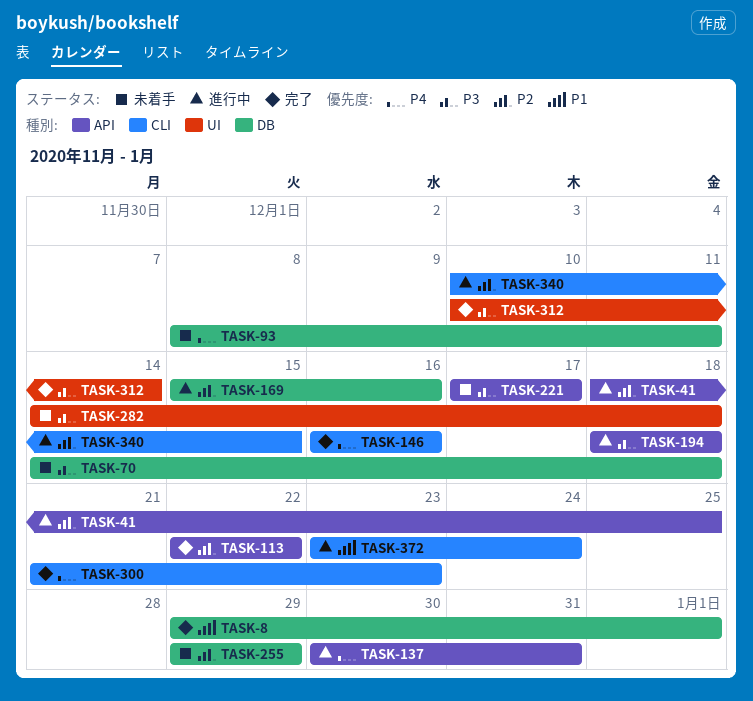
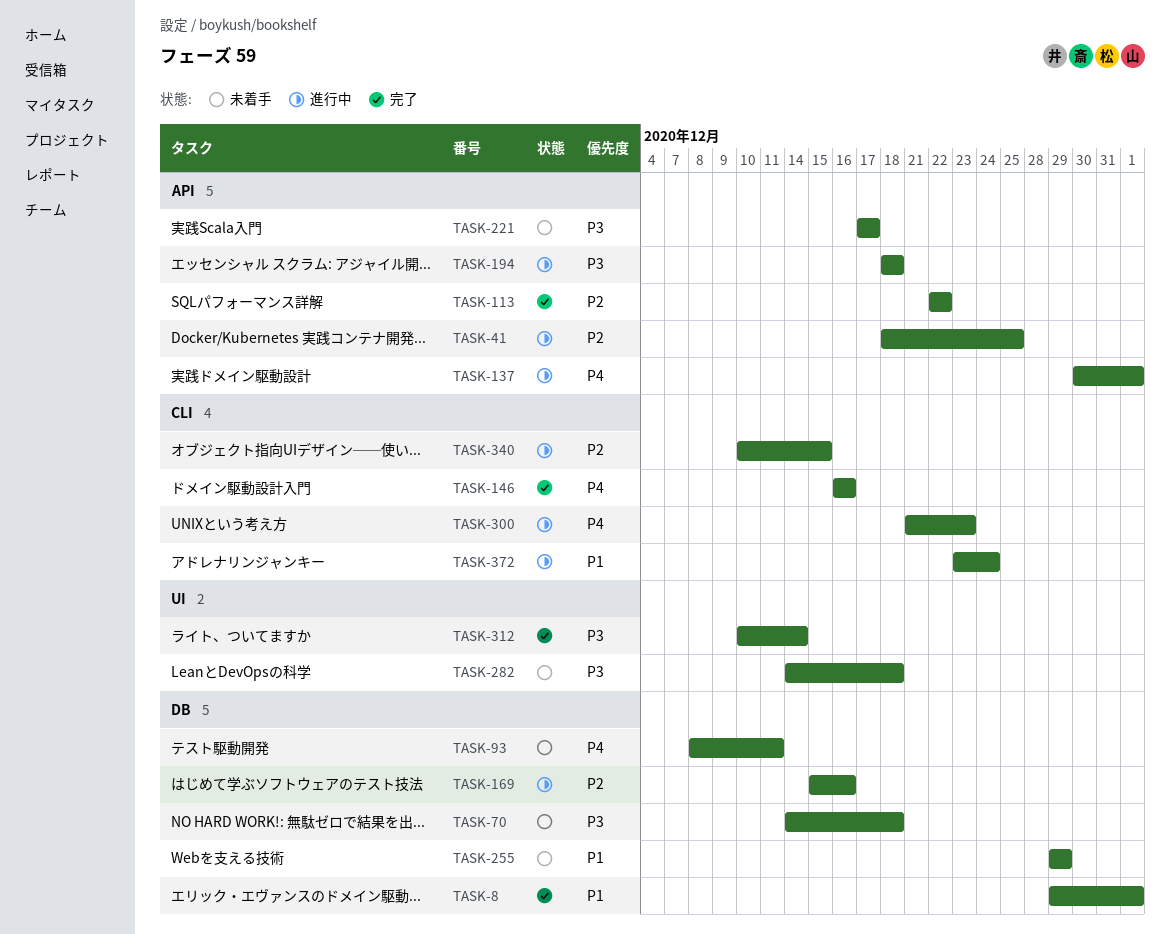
TASK-137, due: Dec 31 -> Jan 1
TASK-255, priority: P2 -> P1
TASK-300, status: 完了 -> 進行中

